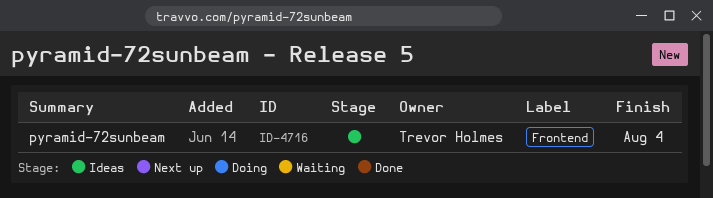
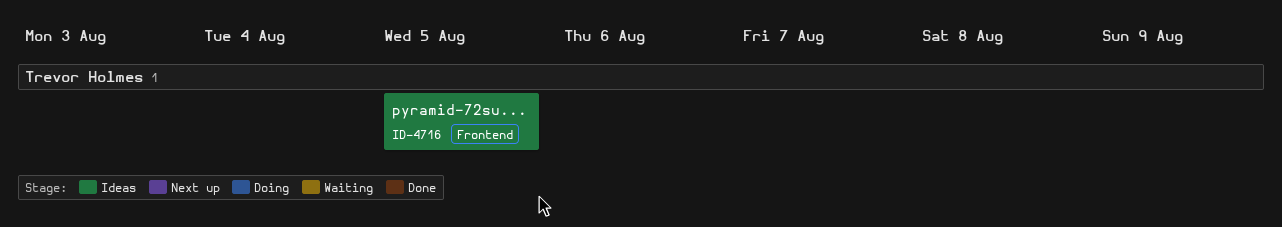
ID-4716, due: Aug 4 -> Aug 5

